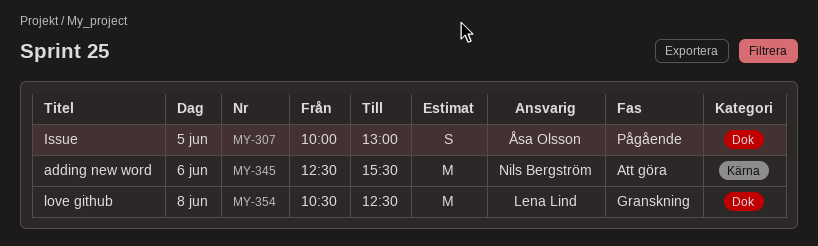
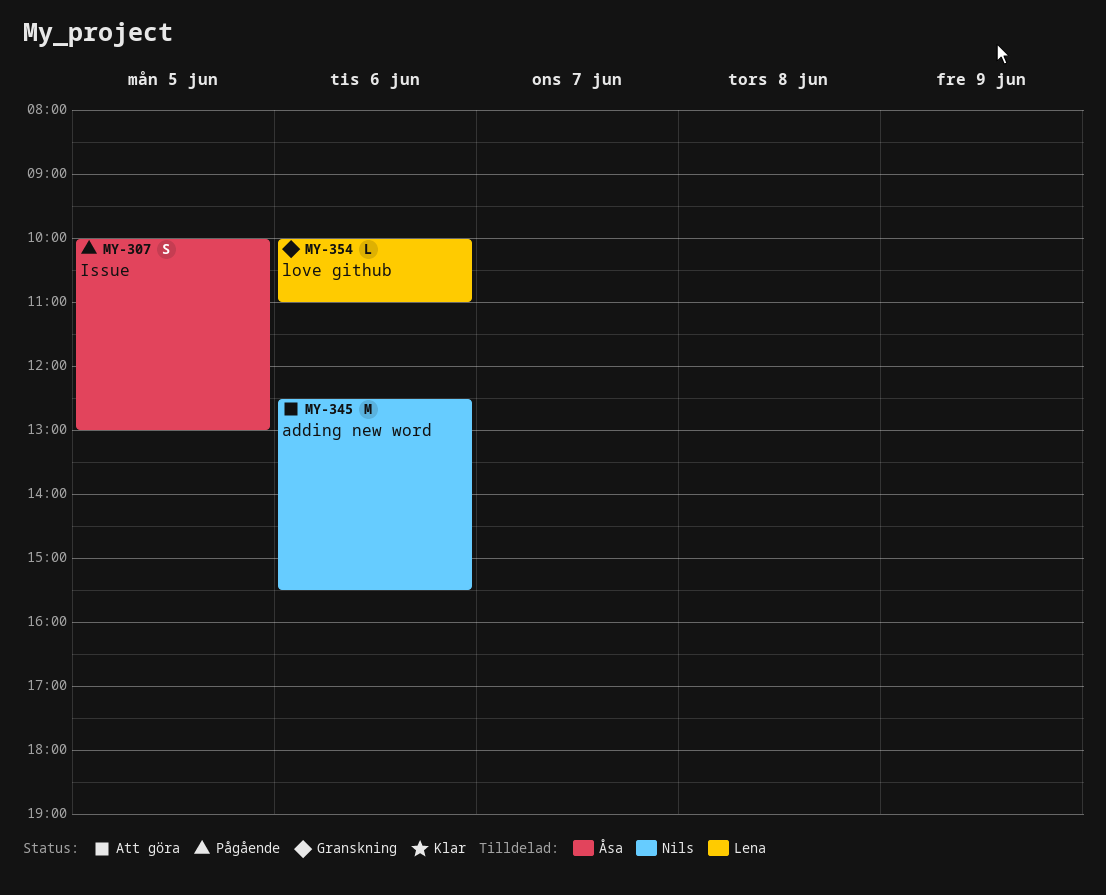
MY-354, estimate: M -> L
MY-354, day: Jun 8 -> Jun 6
MY-354, begins: 10:30 -> 10:00
MY-354, ends: 12:30 -> 11:00

